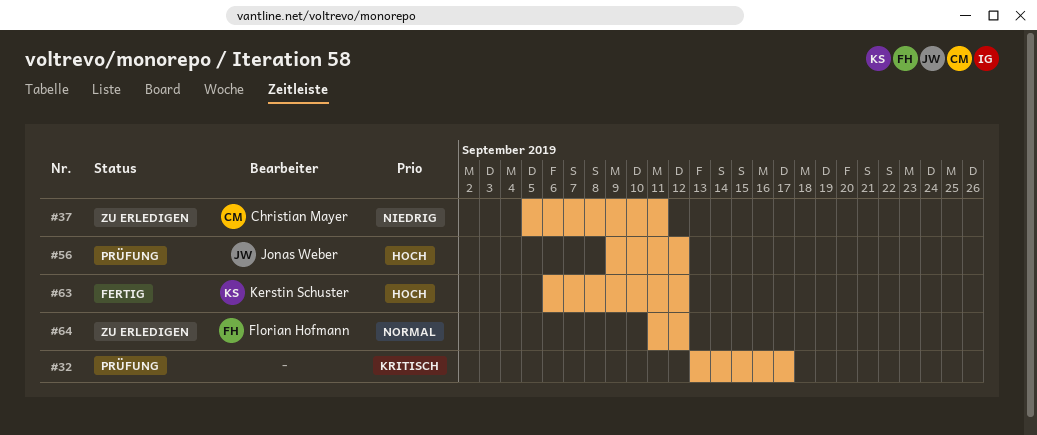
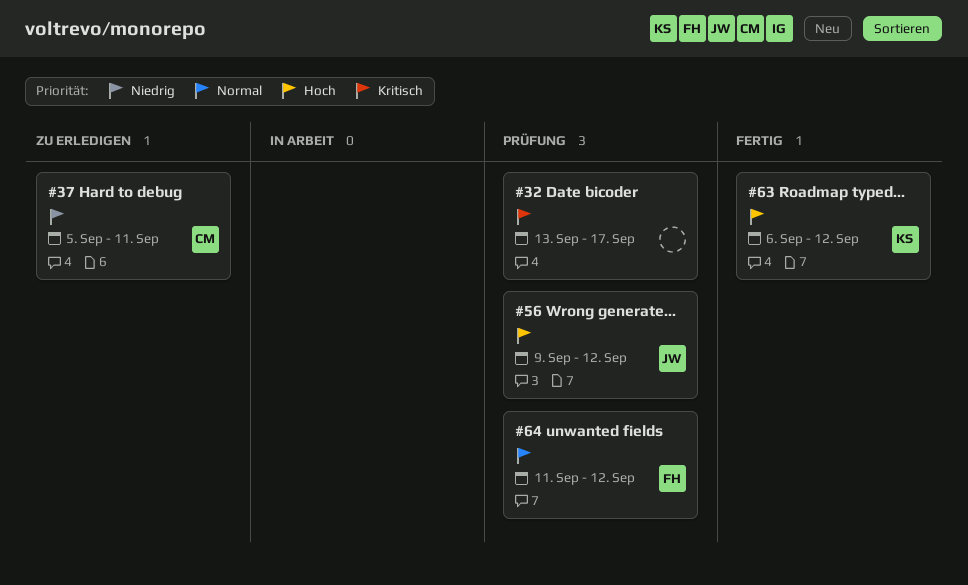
#64, status: Zu erledigen -> Prüfung

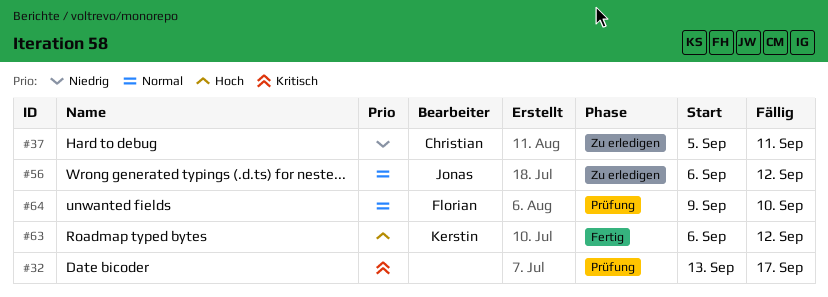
#56, status: Prüfung -> Zu erledigen
#56, priority: Hoch -> Normal
#56, start: Sep 9 -> Sep 6
#64, start: Sep 11 -> Sep 9
#64, due: Sep 12 -> Sep 10

